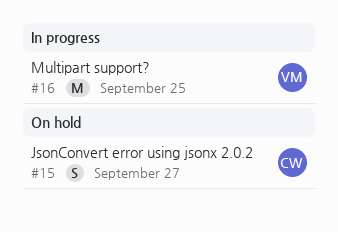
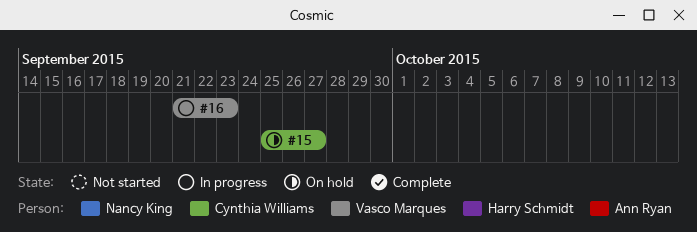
#16, due: Sep 25 -> Sep 23

